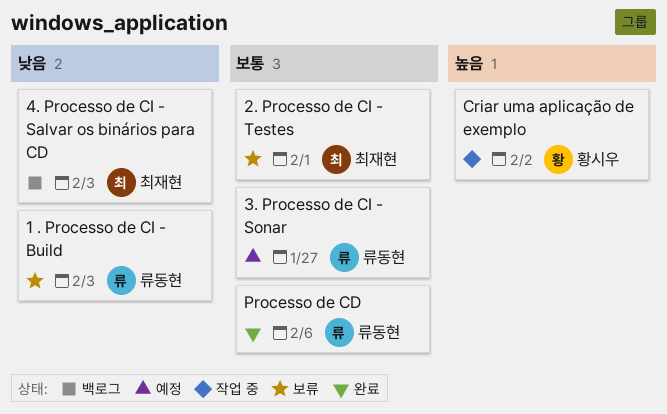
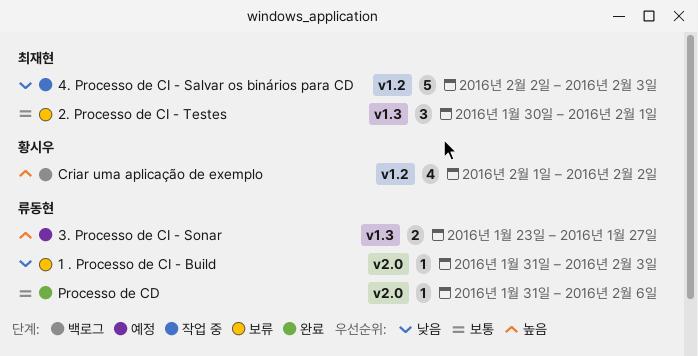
3. Processo de CI - Sonar, priority: 보통 -> 높음
4. Processo de CI - Salvar os binários para CD, status: 백로그 -> 작업 중
Criar uma aplicação de exemplo, status: 작업 중 -> 백로그

